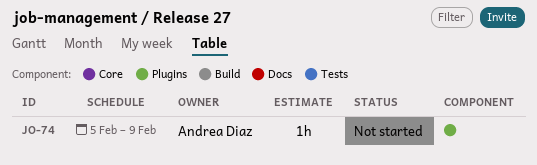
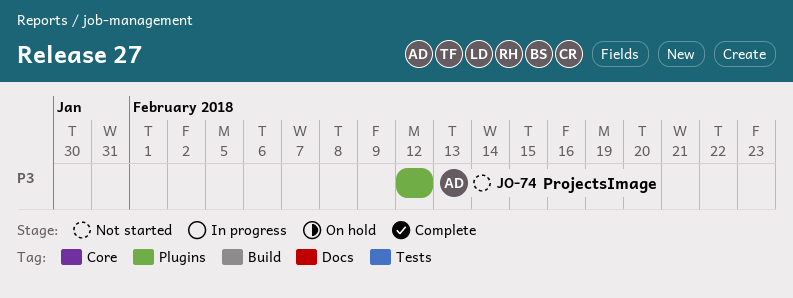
JO-74, start: Feb 5 -> Feb 12
JO-74, due: Feb 9 -> Feb 12

